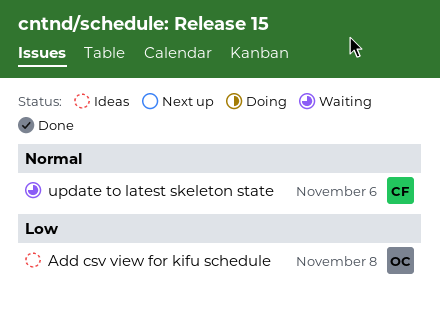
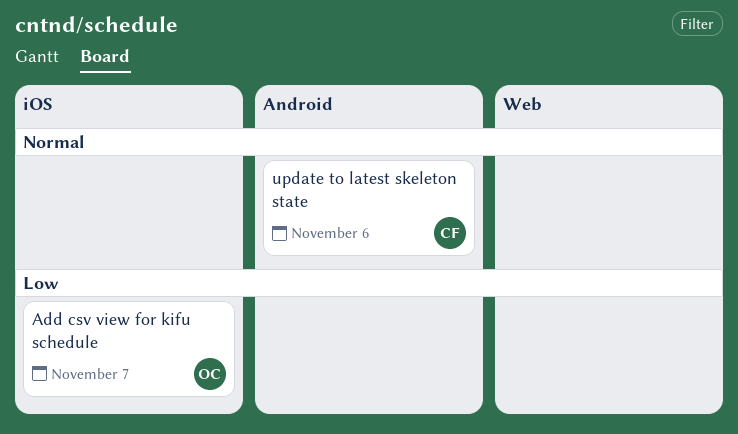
Add csv view for kifu schedule, due: Nov 8 -> Nov 7

